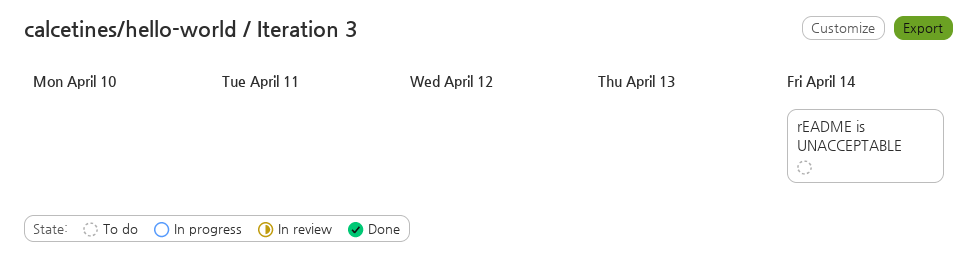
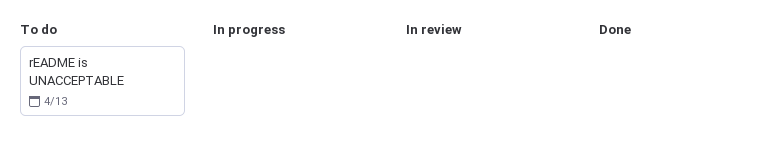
rEADME is UNACCEPTABLE, due: Apr 14 -> Apr 13

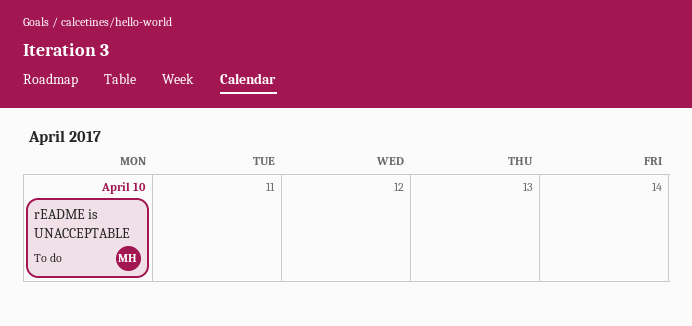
rEADME is UNACCEPTABLE, due: Apr 13 -> Apr 10

